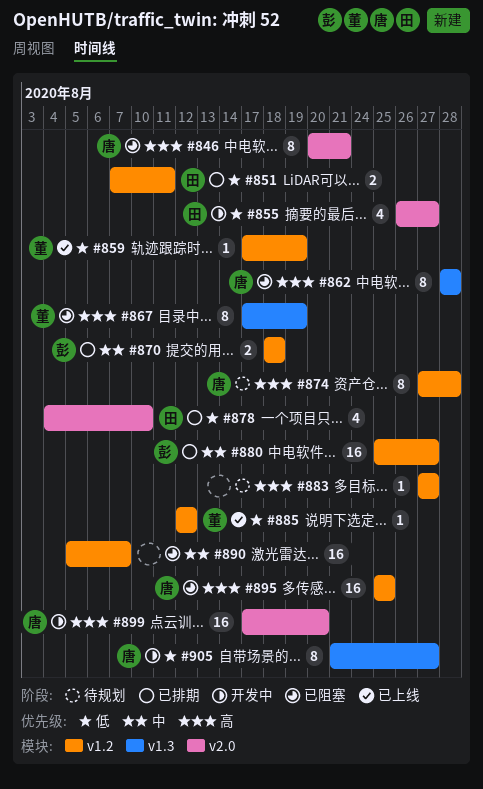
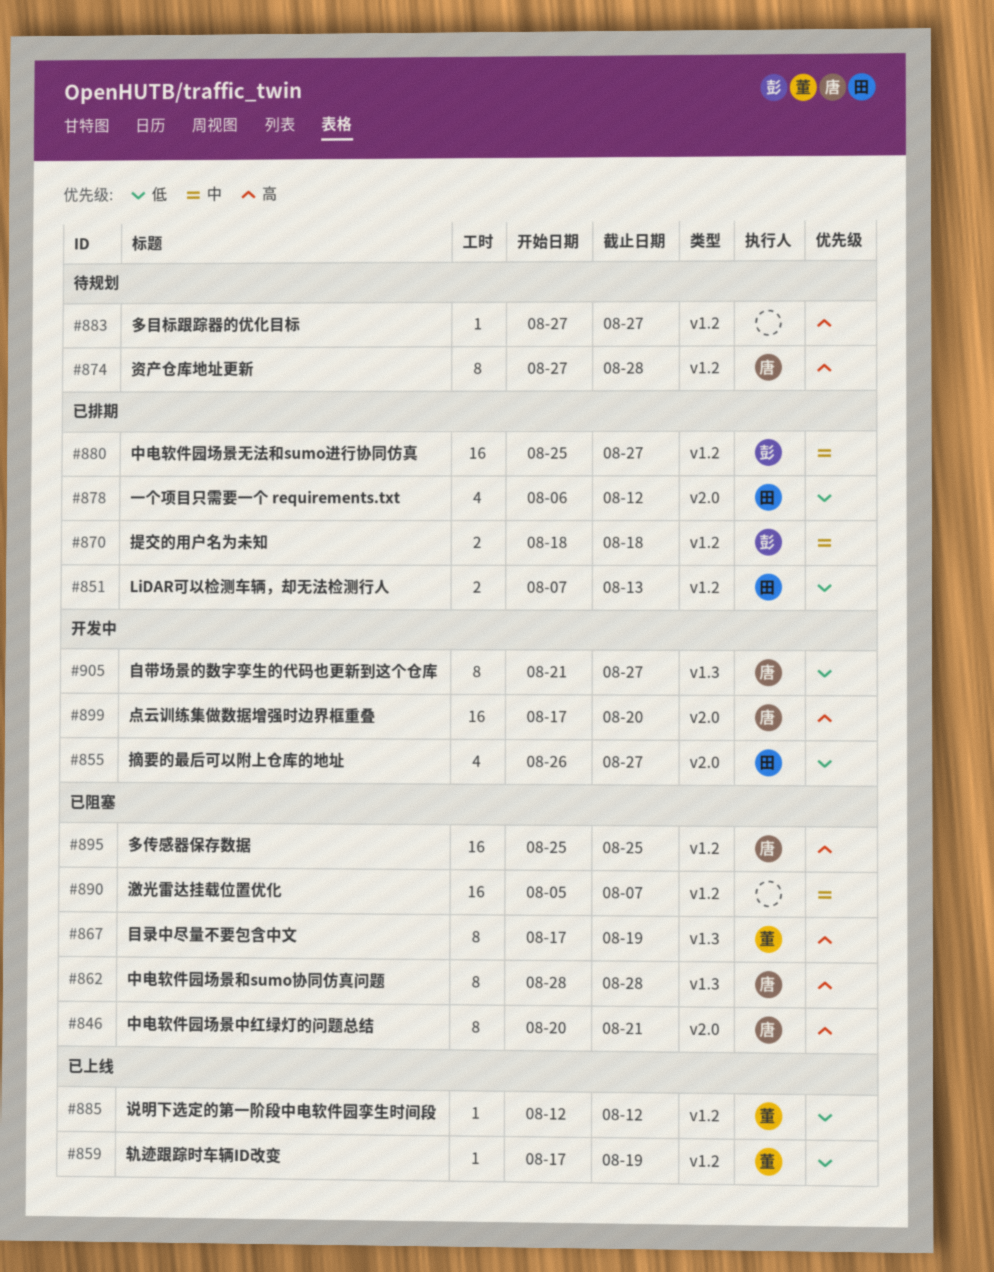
#851, due: Aug 11 -> Aug 13
#878, start: Aug 4 -> Aug 6
#878, due: Aug 10 -> Aug 12

